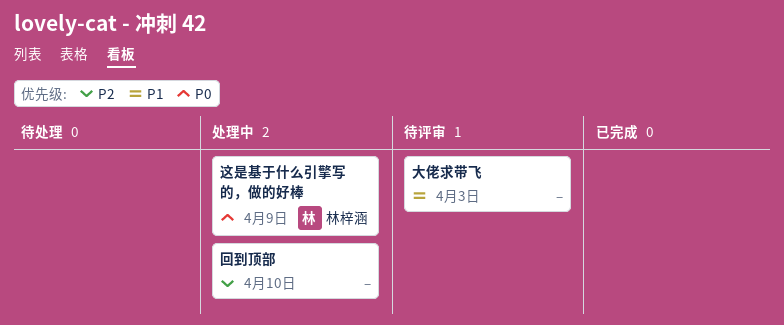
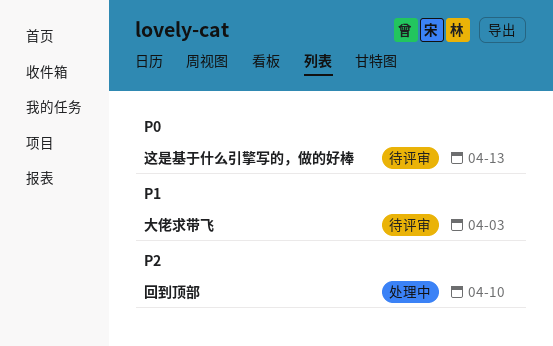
这是基于什么引擎写的，做的好棒, status: 处理中 -> 待评审
这是基于什么引擎写的，做的好棒, due: Apr 9 -> Apr 13

